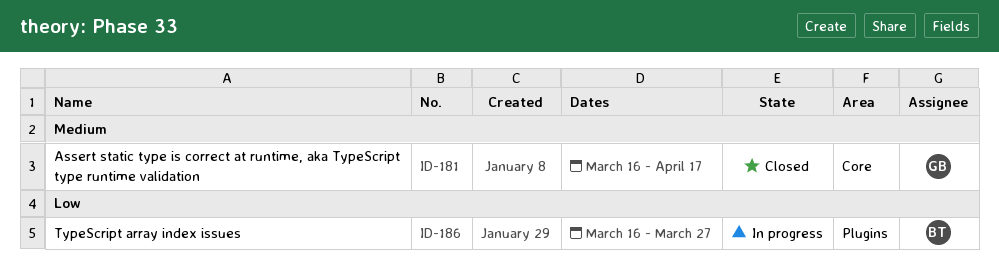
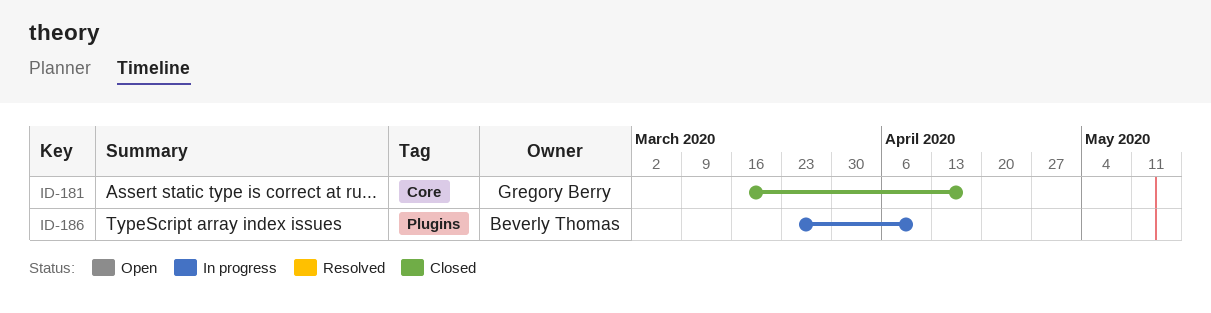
ID-186, start: Mar 16 -> Mar 23
ID-186, due: Mar 27 -> Apr 10

